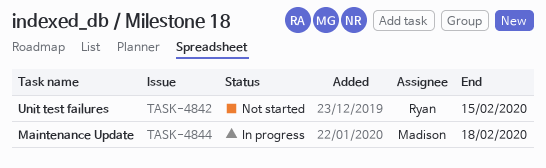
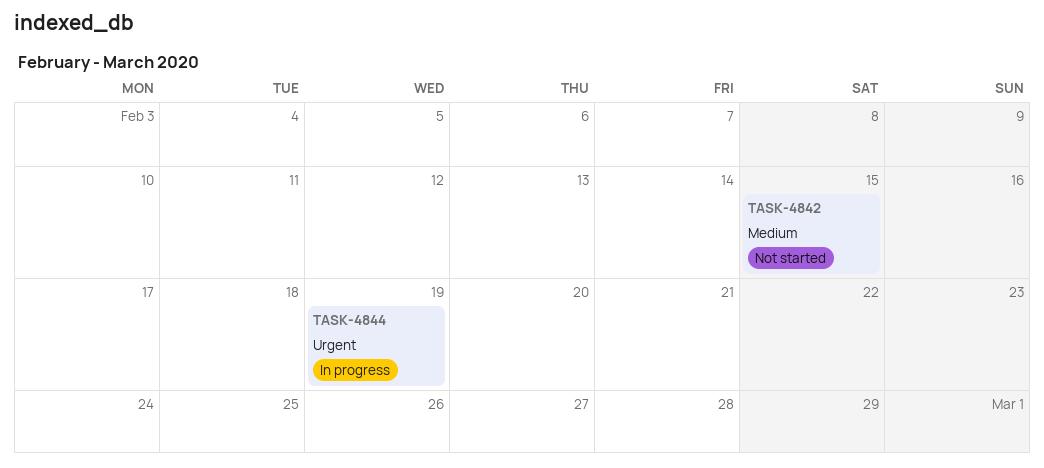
TASK-4844, due: Feb 18 -> Feb 19

